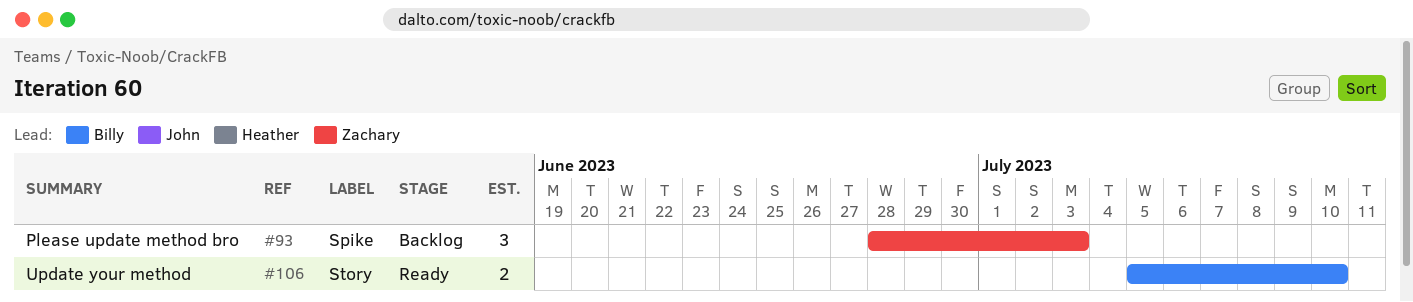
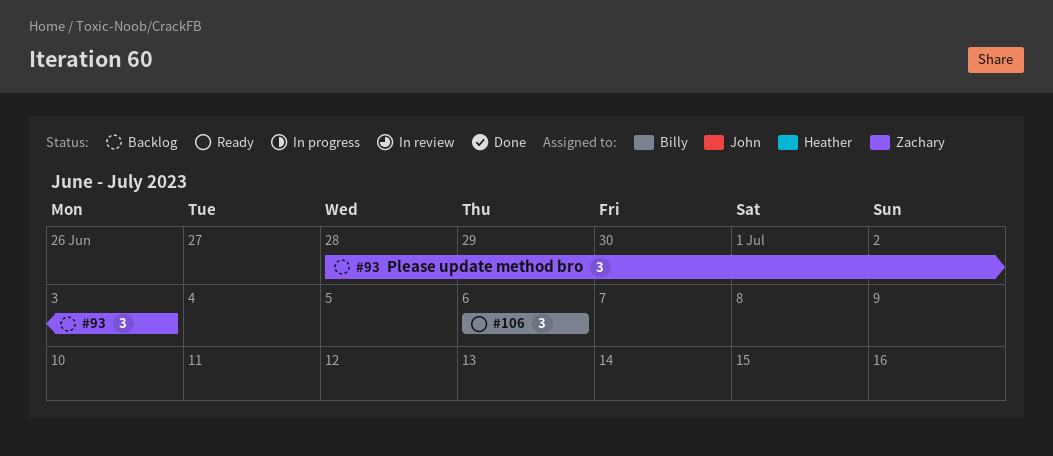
#106, estimate: 2 -> 3
#106, start: Jul 5 -> Jul 6
#106, due: Jul 10 -> Jul 6

